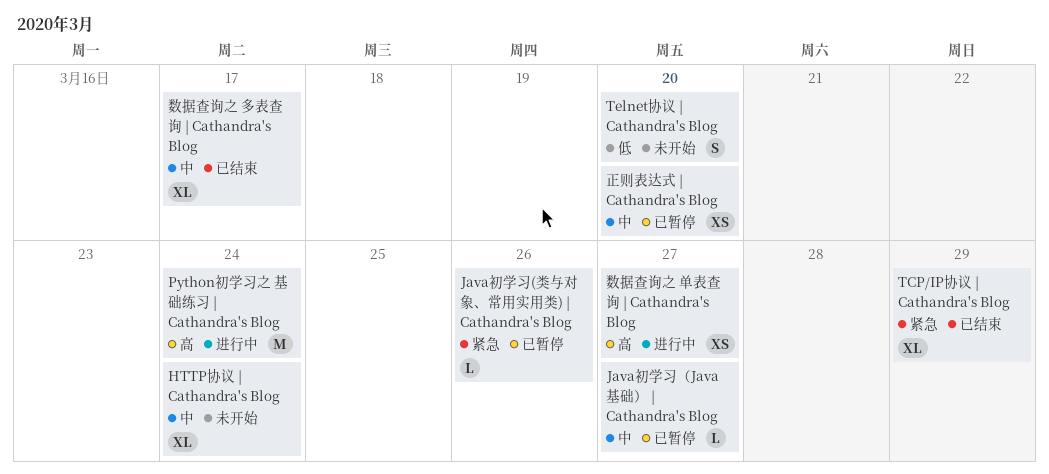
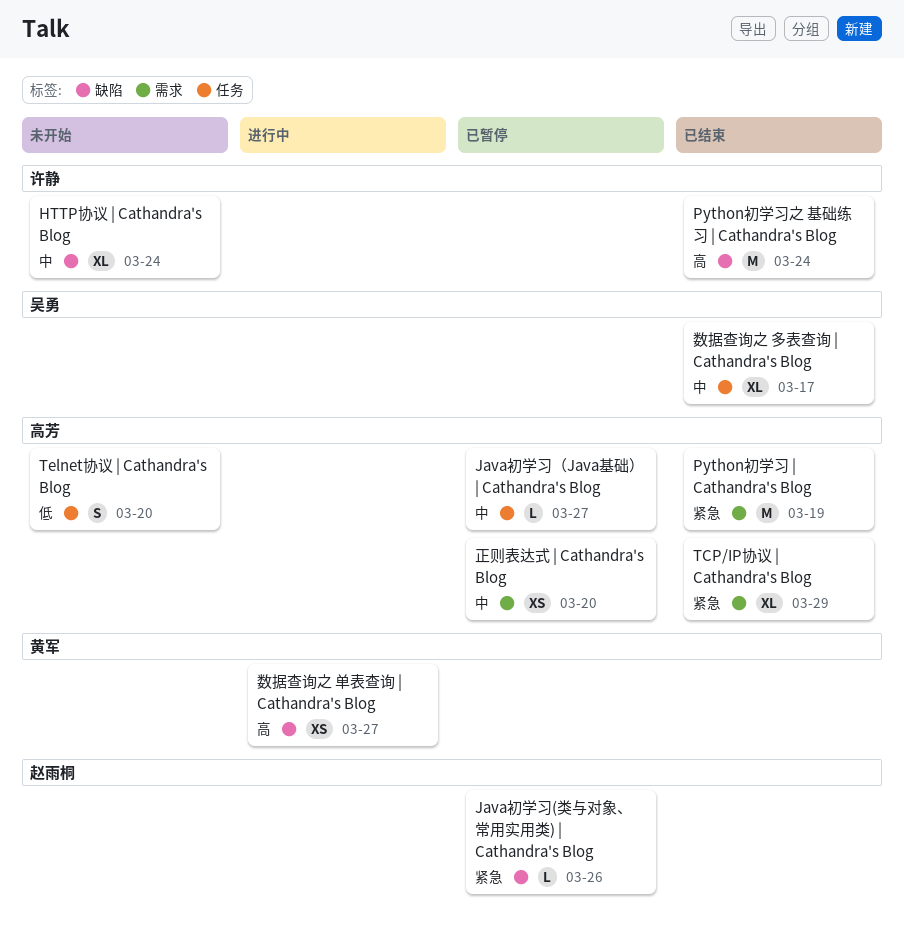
Python初学习 | Cathandra's Blog: none -> present
Python初学习之 基础练习 | Cathandra's Blog, status: 进行中 -> 已结束

